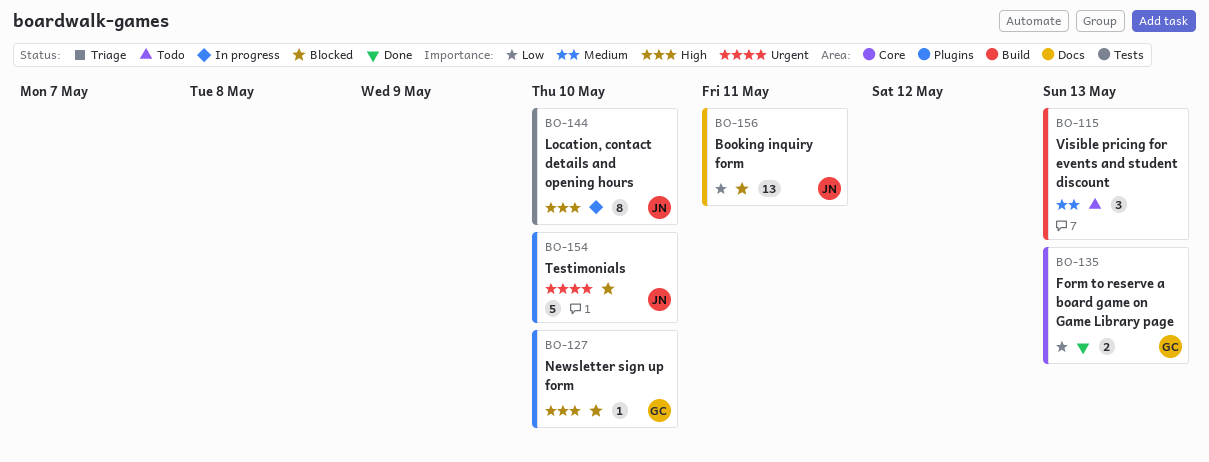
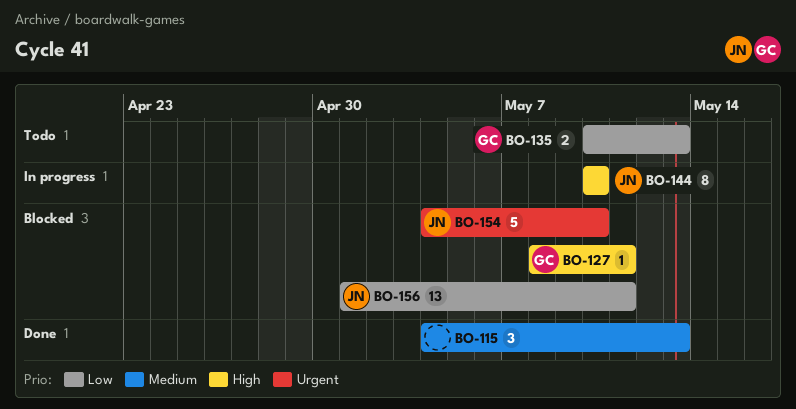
BO-115, status: Todo -> Done
BO-127, due: May 10 -> May 11
BO-135, status: Done -> Todo

